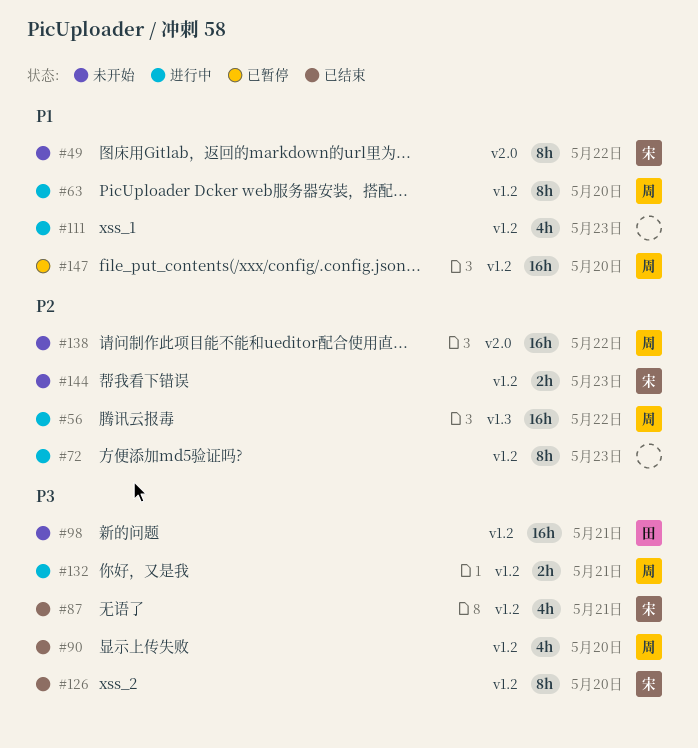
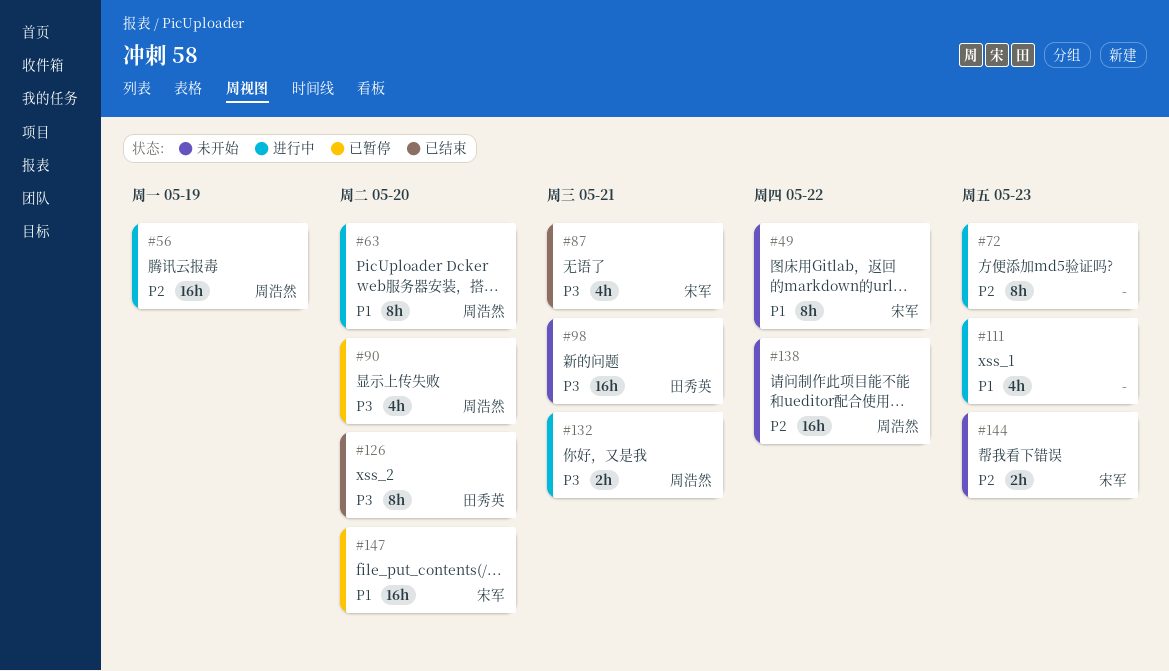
#56, due: May 22 -> May 19
#90, status: 已结束 -> 已暂停
#126, owner: 宋军 -> 田秀英
#147, owner: 周浩然 -> 宋军

